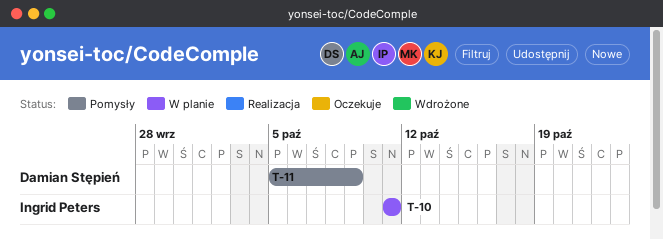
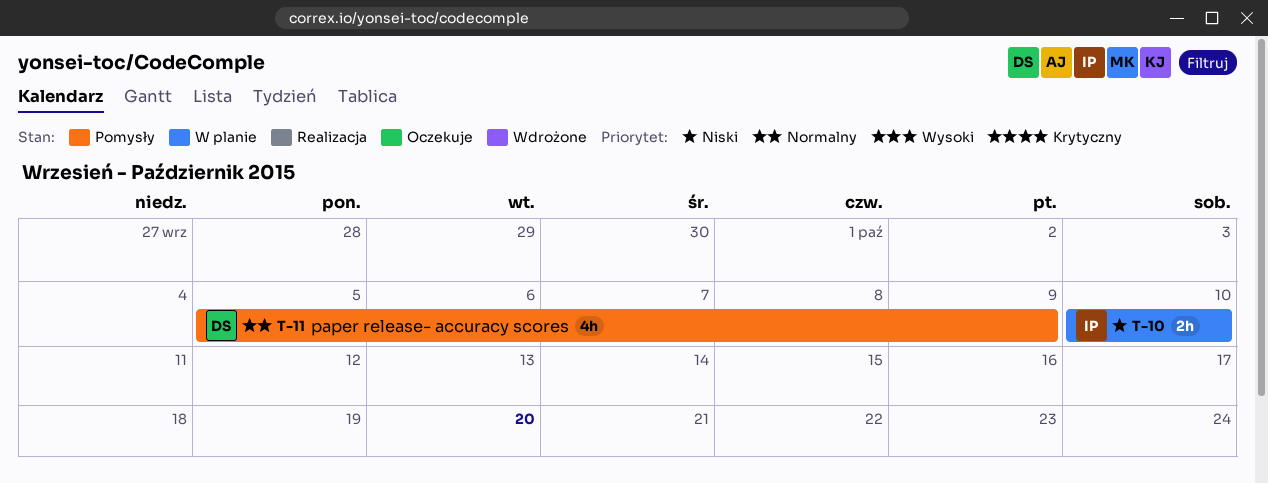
T-10, start: Oct 11 -> Oct 10
T-10, due: Oct 11 -> Oct 10

